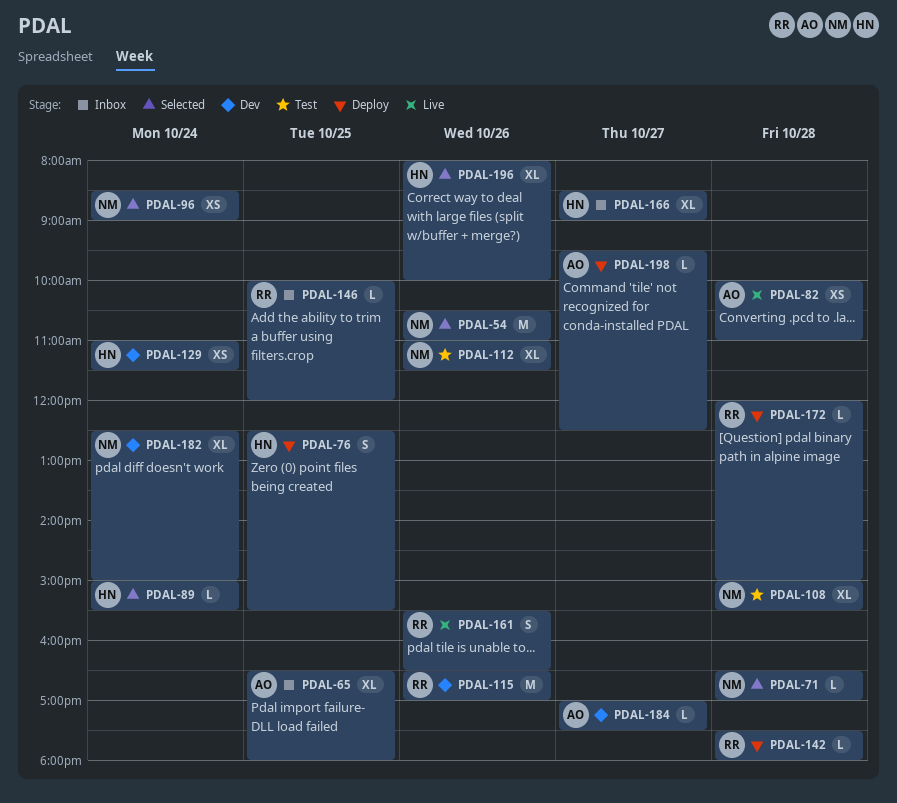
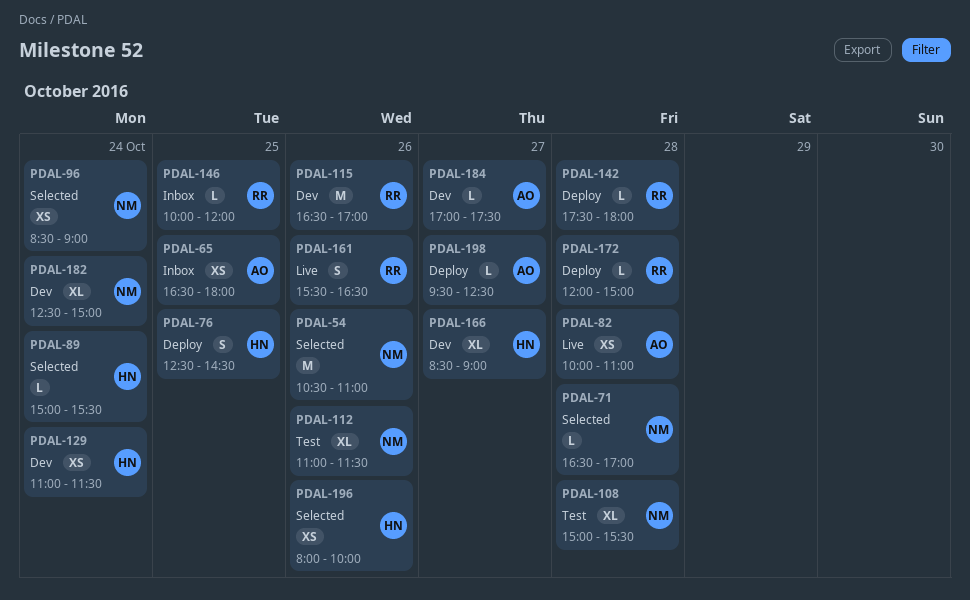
PDAL-65, estimate: XL -> XS
PDAL-76, ends: 15:30 -> 14:30
PDAL-166, status: Inbox -> Dev
PDAL-196, estimate: XL -> XS

